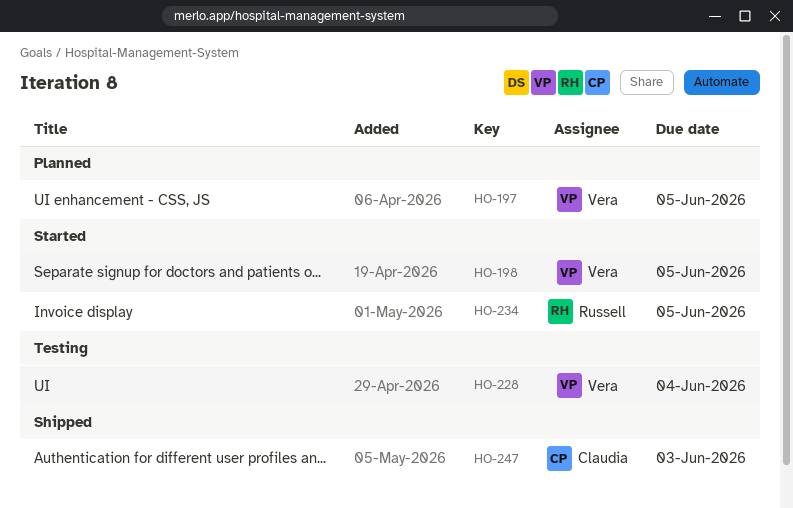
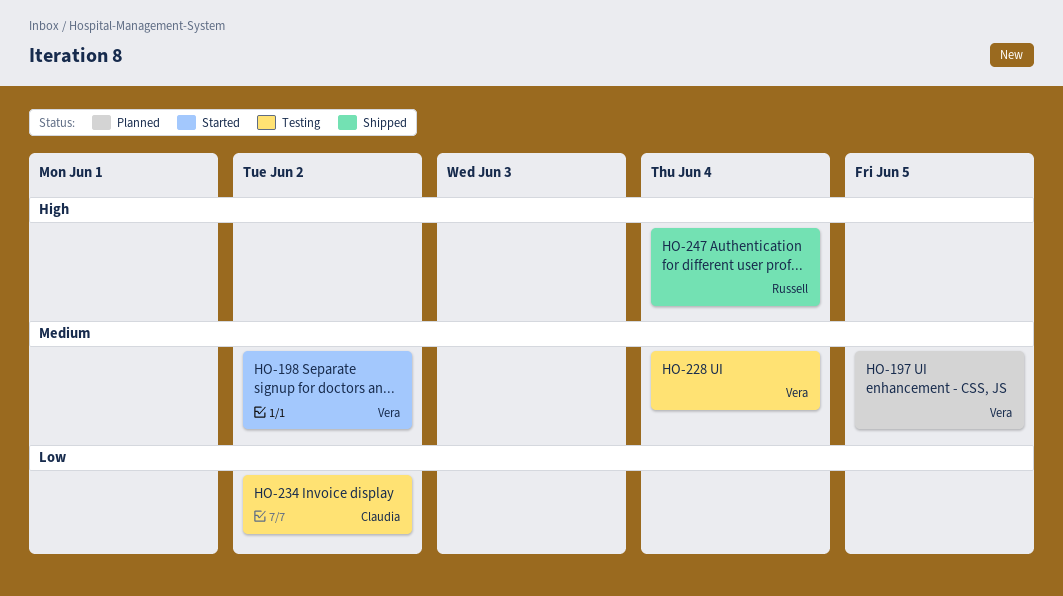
HO-198, due: Jun 5 -> Jun 2
HO-234, status: Started -> Testing
HO-234, owner: Russell -> Claudia
HO-234, due: Jun 5 -> Jun 2
HO-247, owner: Claudia -> Russell
HO-247, due: Jun 3 -> Jun 4

